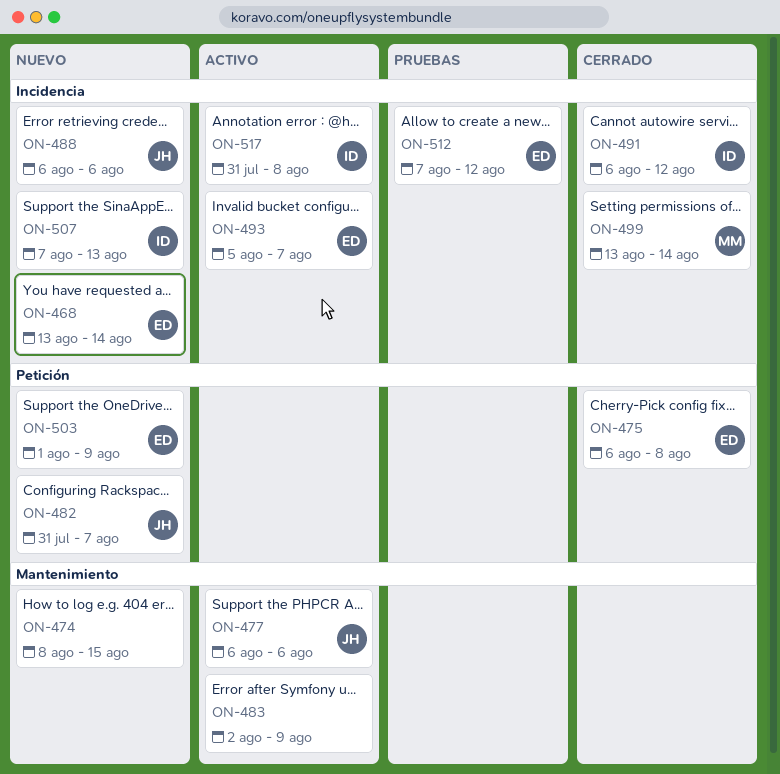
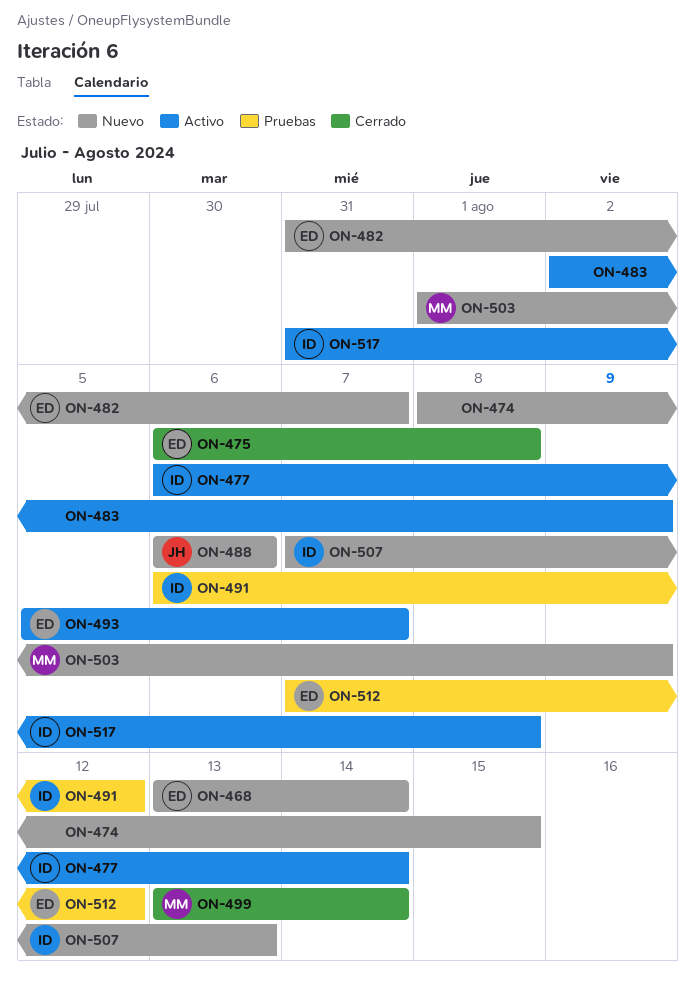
ON-477, owner: JH -> ID
ON-477, due: Aug 6 -> Aug 14
ON-482, owner: JH -> ED
ON-491, status: Cerrado -> Pruebas
ON-503, owner: ED -> MM

